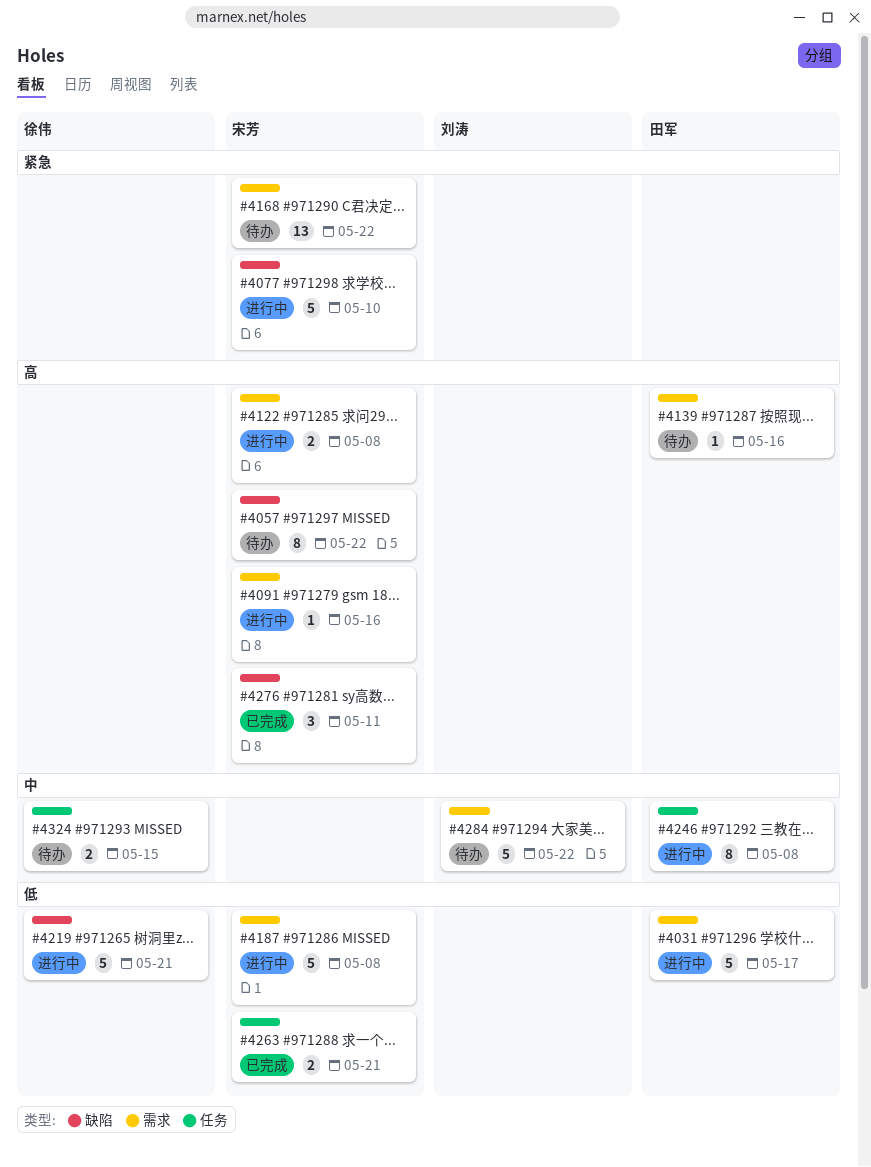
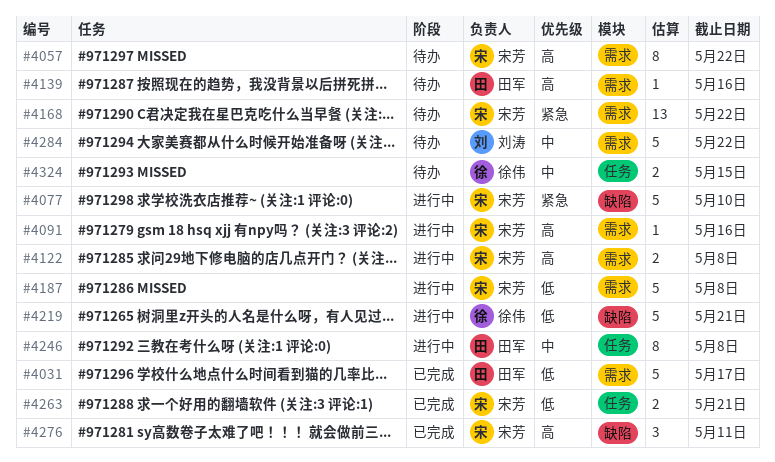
#4031, status: 进行中 -> 已完成
#4057, label: 缺陷 -> 需求

